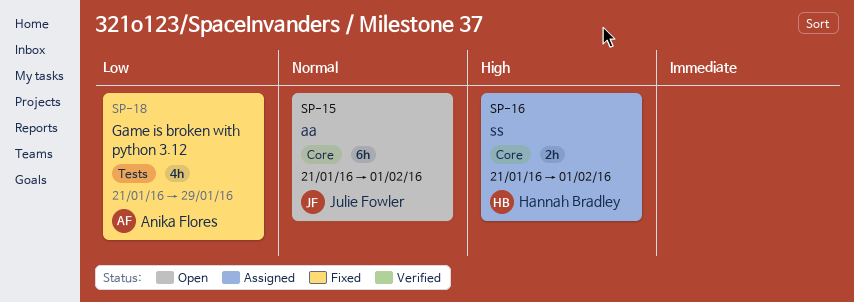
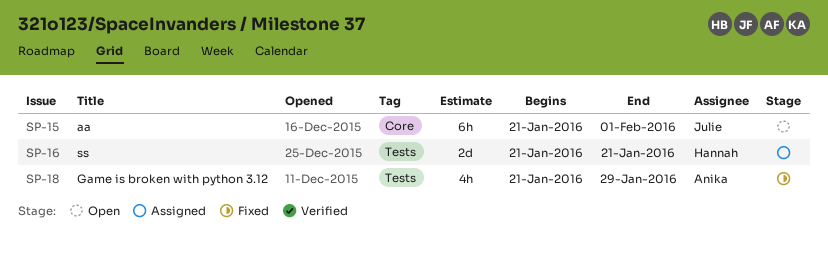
SP-16, label: Core -> Tests
SP-16, estimate: 2h -> 2d
SP-16, due: Feb 1 -> Jan 21

